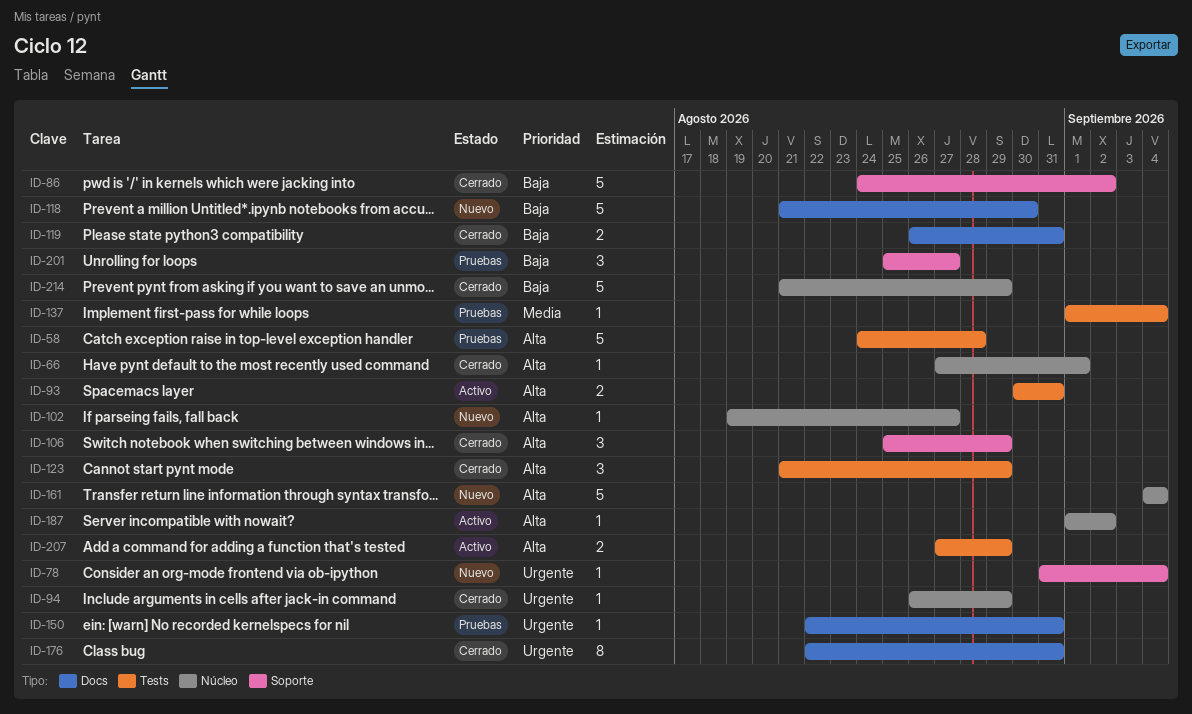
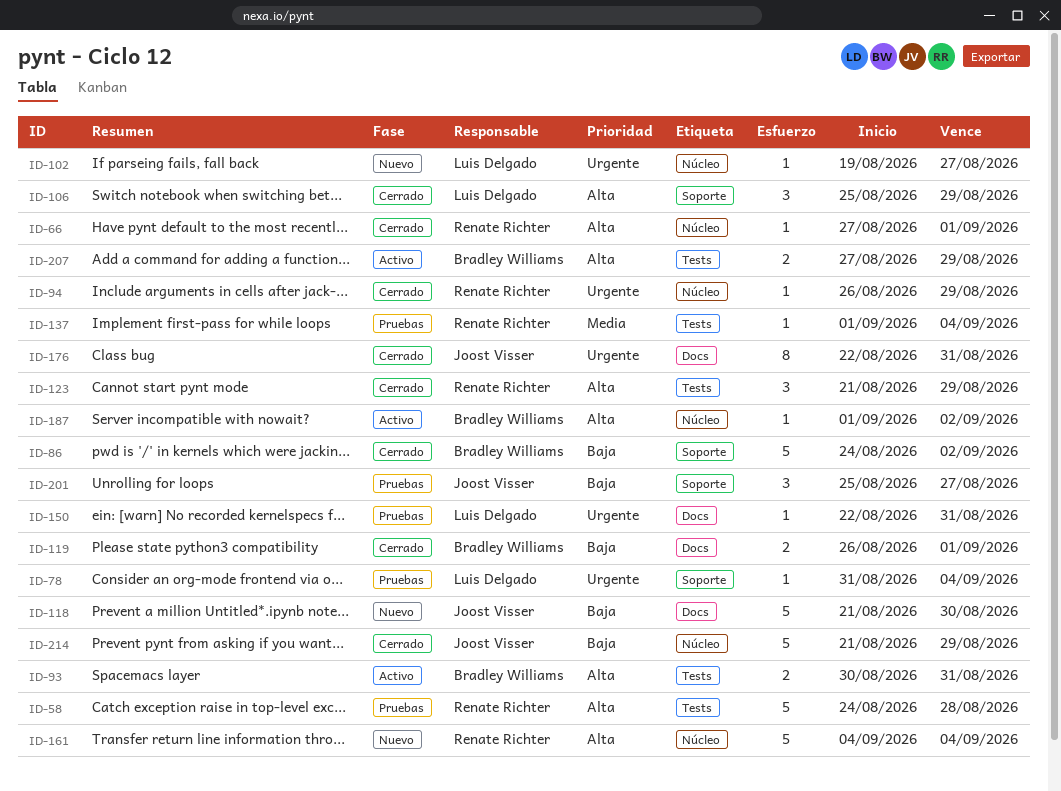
ID-78, status: Nuevo -> Pruebas
ID-102, priority: Alta -> Urgente
ID-119, due: Aug 31 -> Sep 1

